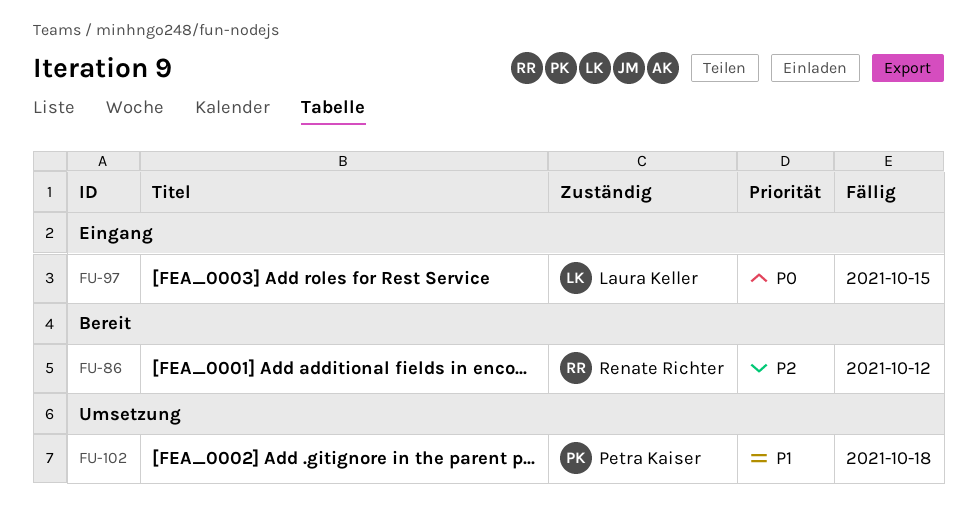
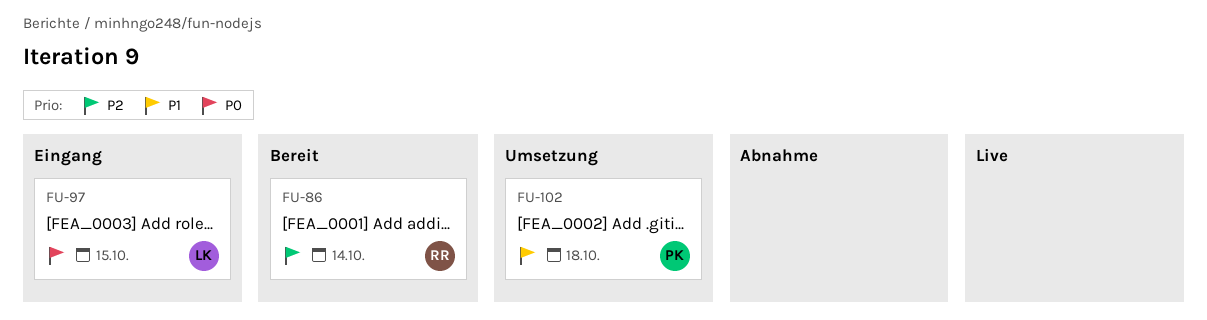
FU-86, due: Oct 12 -> Oct 14

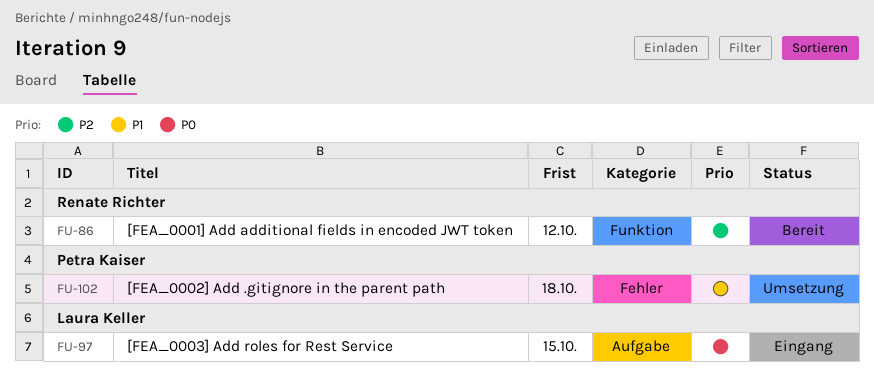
FU-86, due: Oct 14 -> Oct 12

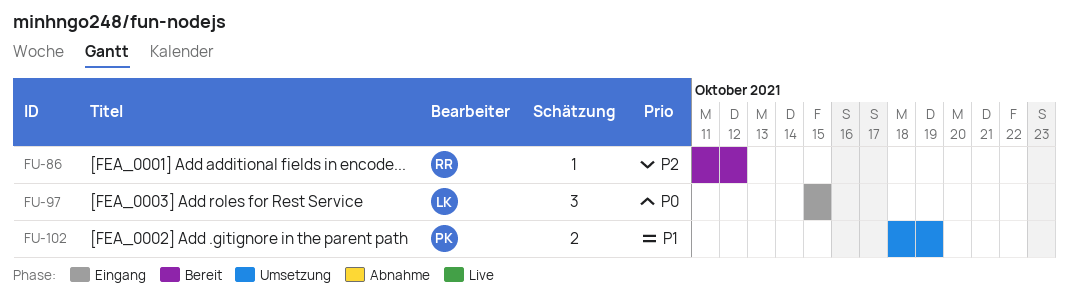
FU-102, due: Oct 18 -> Oct 19

